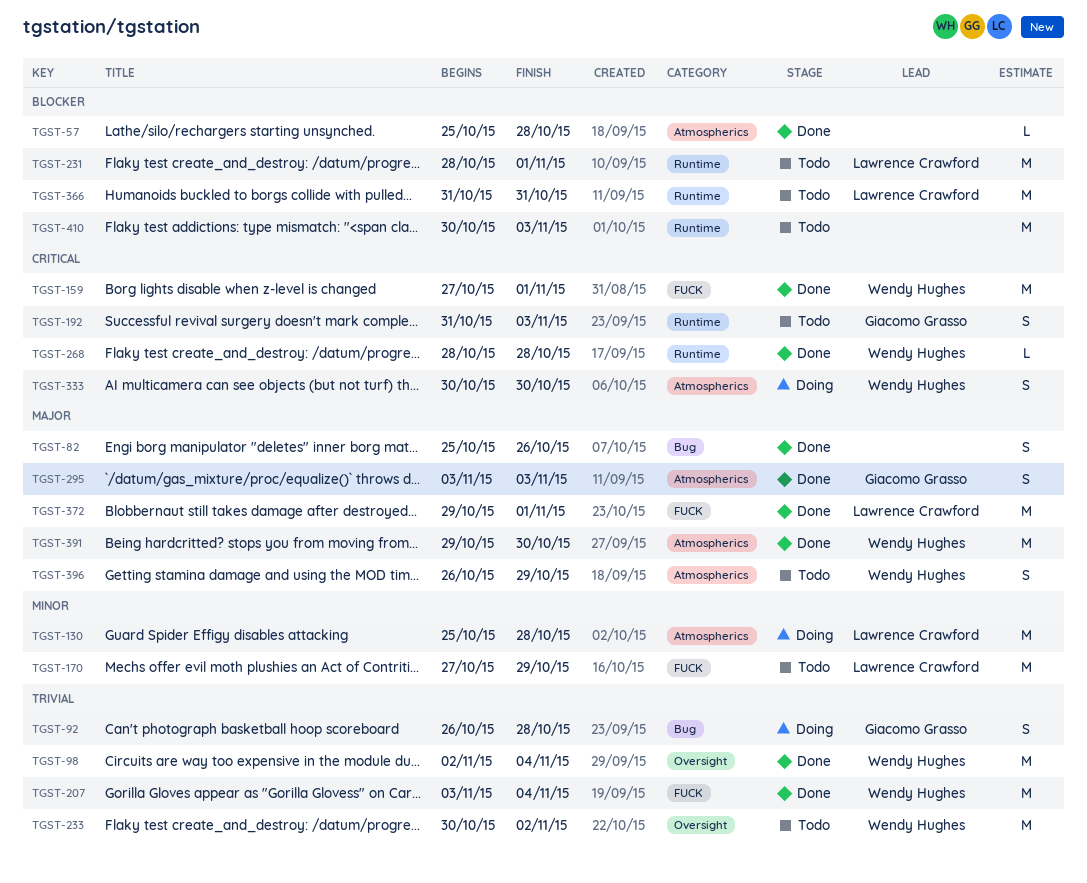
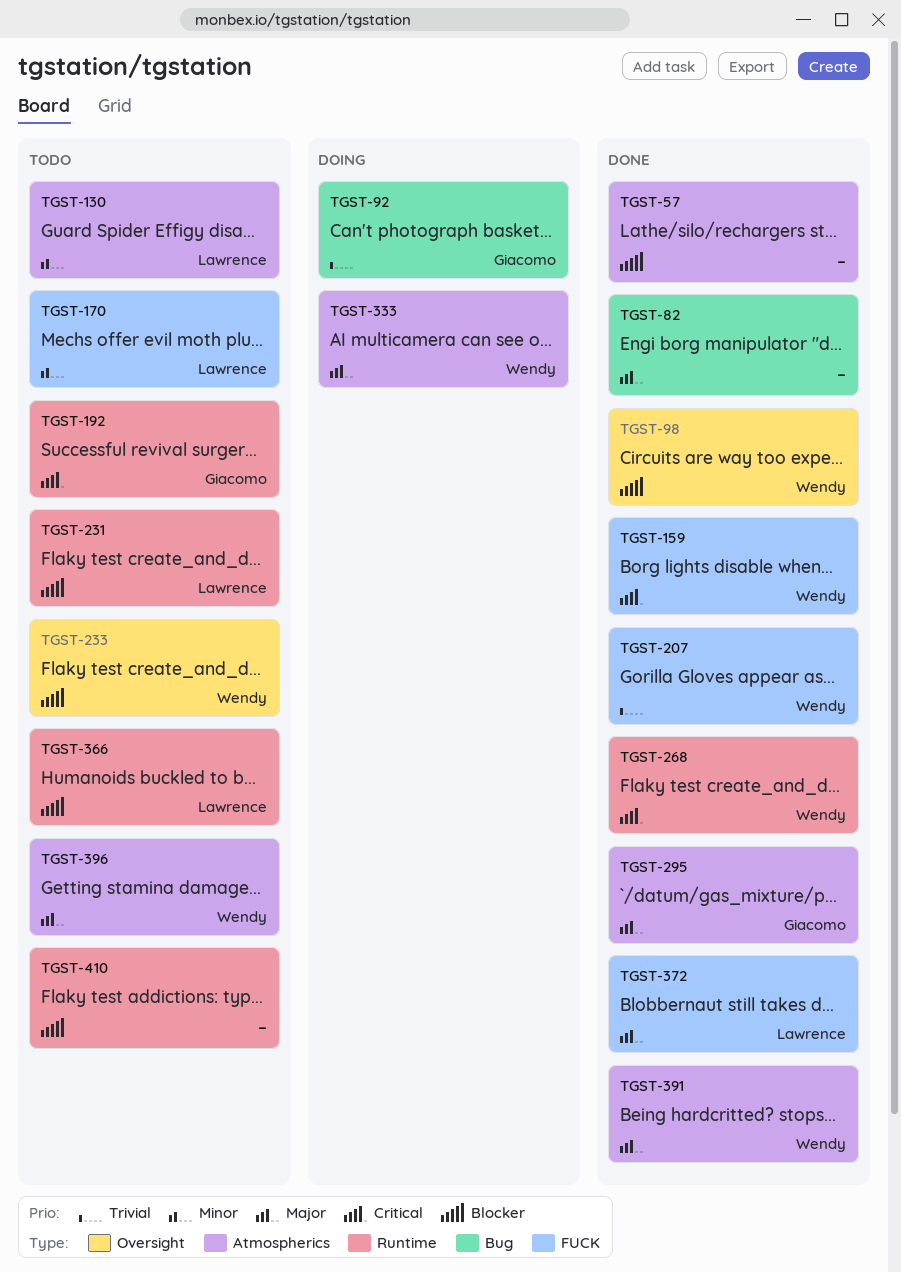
TGST-98, priority: Trivial -> Blocker
TGST-130, status: Doing -> Todo
TGST-233, priority: Trivial -> Blocker
TGST-333, priority: Critical -> Major

